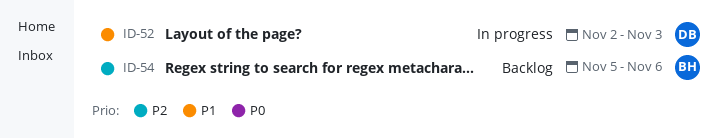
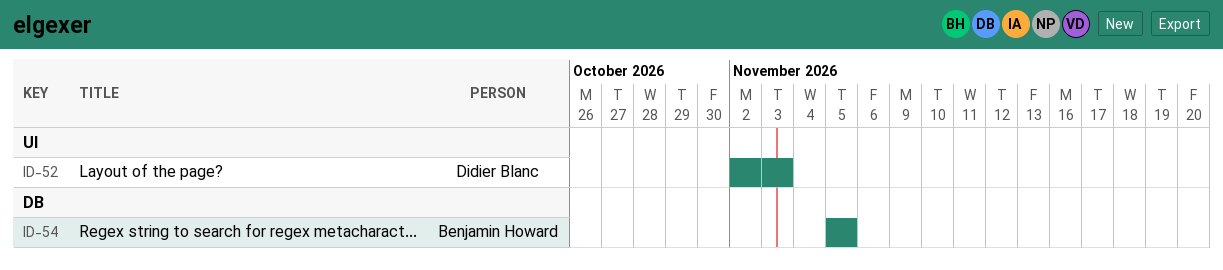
ID-54, due: Nov 6 -> Nov 5

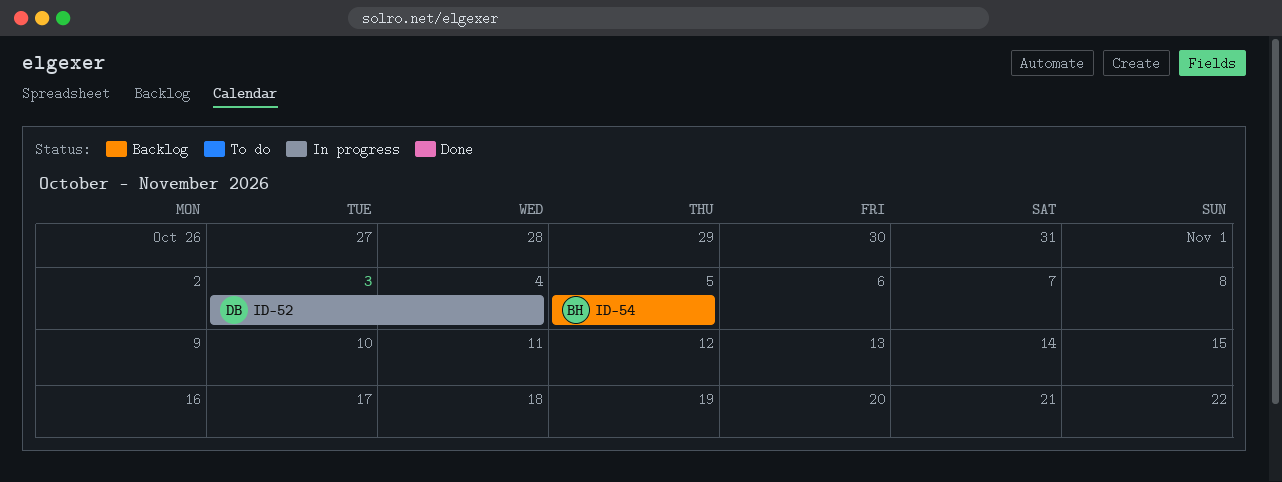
ID-52, start: Nov 2 -> Nov 3
ID-52, due: Nov 3 -> Nov 4

